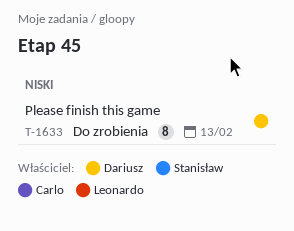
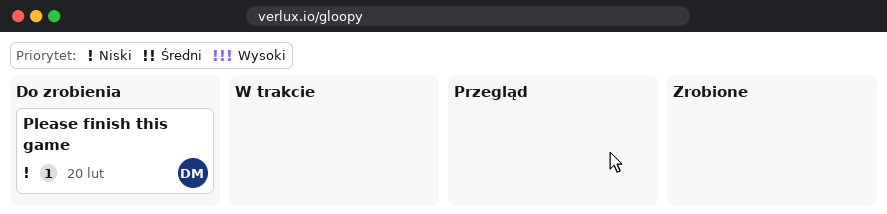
Please finish this game, estimate: 8 -> 1
Please finish this game, due: Feb 13 -> Feb 20

